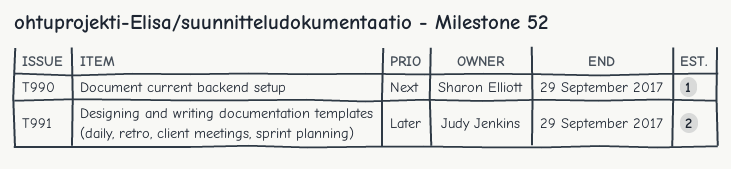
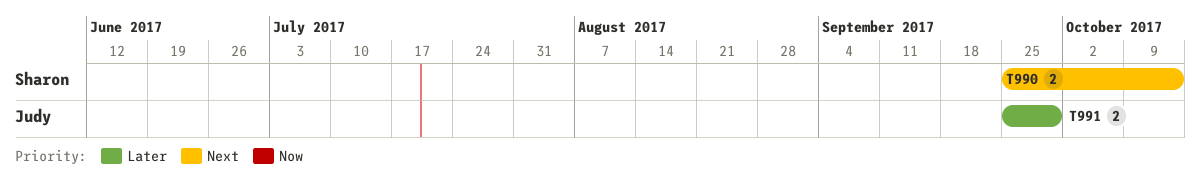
T990, estimate: 1 -> 2
T990, due: Sep 29 -> Oct 13

